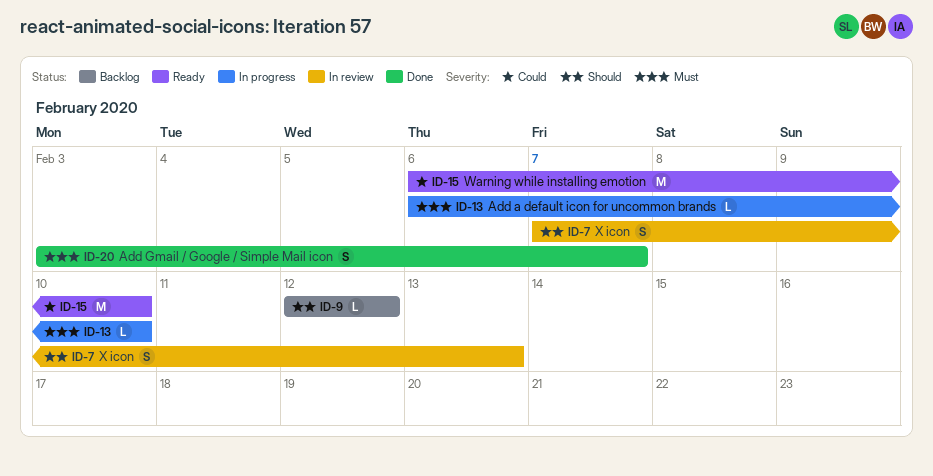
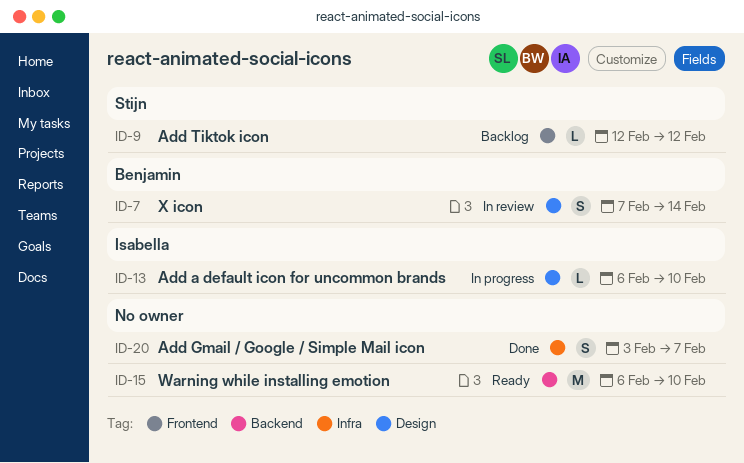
ID-7, due: Feb 13 -> Feb 14

